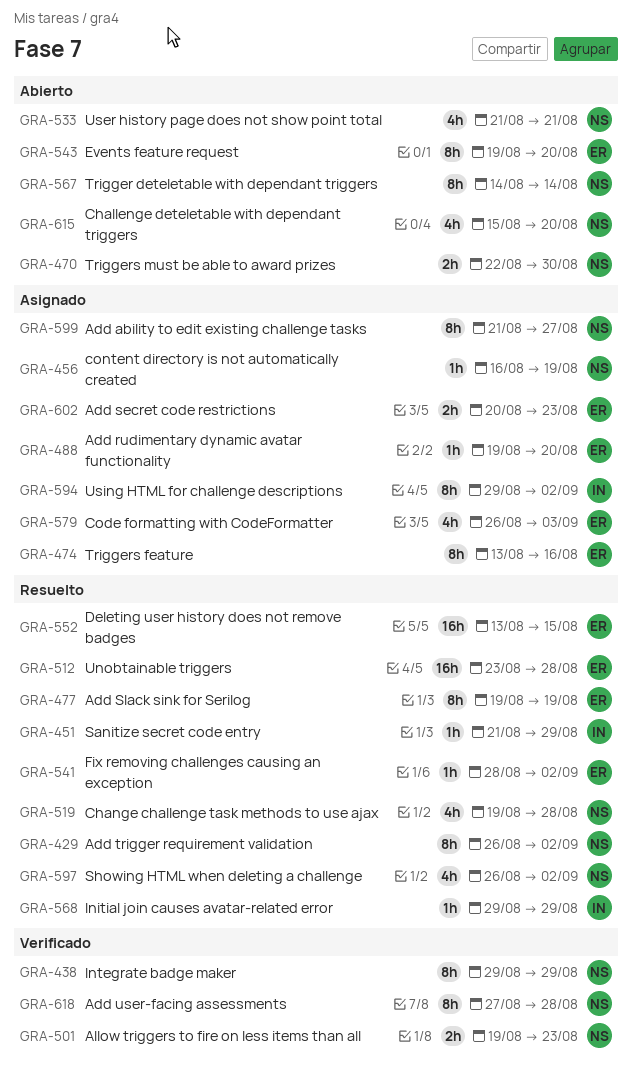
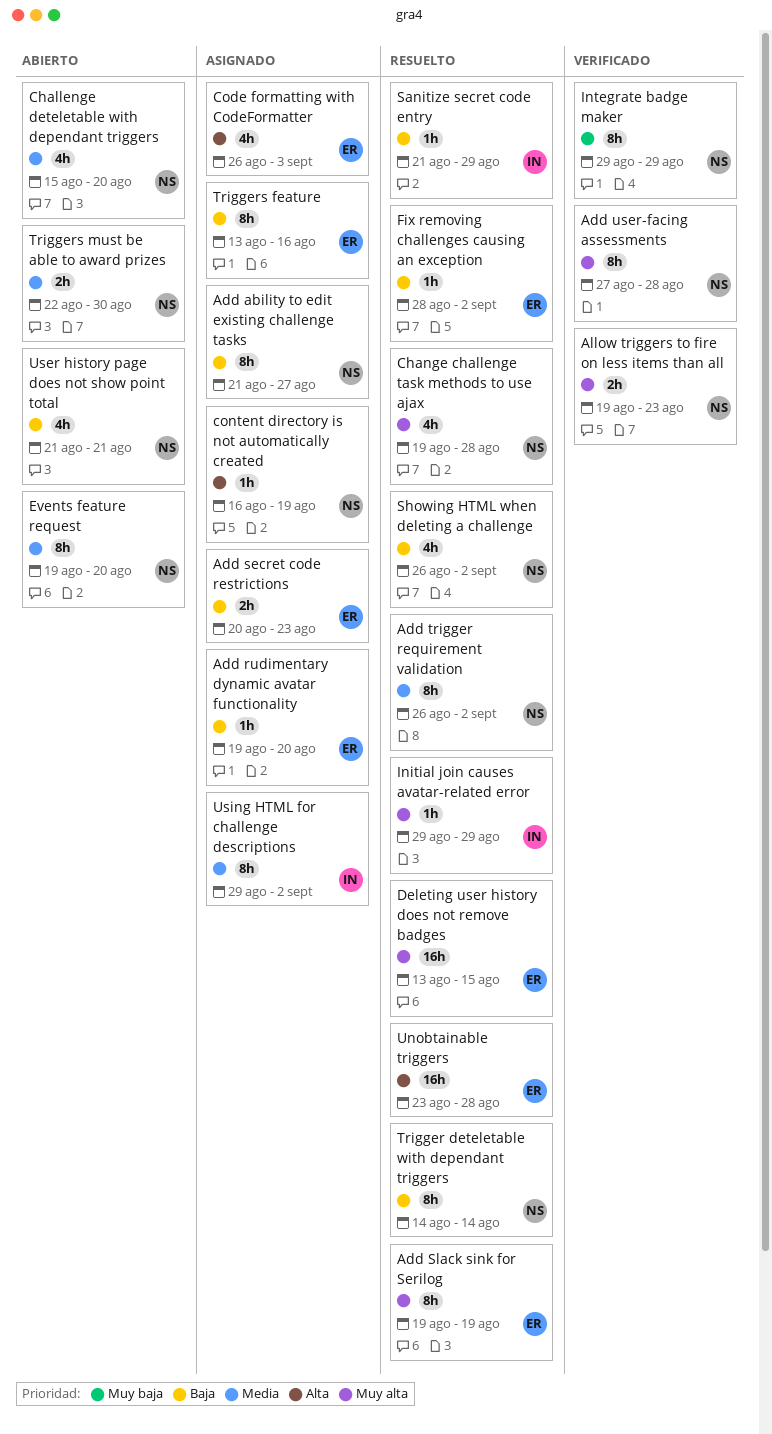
Events feature request, owner: ER -> NS
Trigger deteletable with dependant triggers, status: Abierto -> Resuelto

